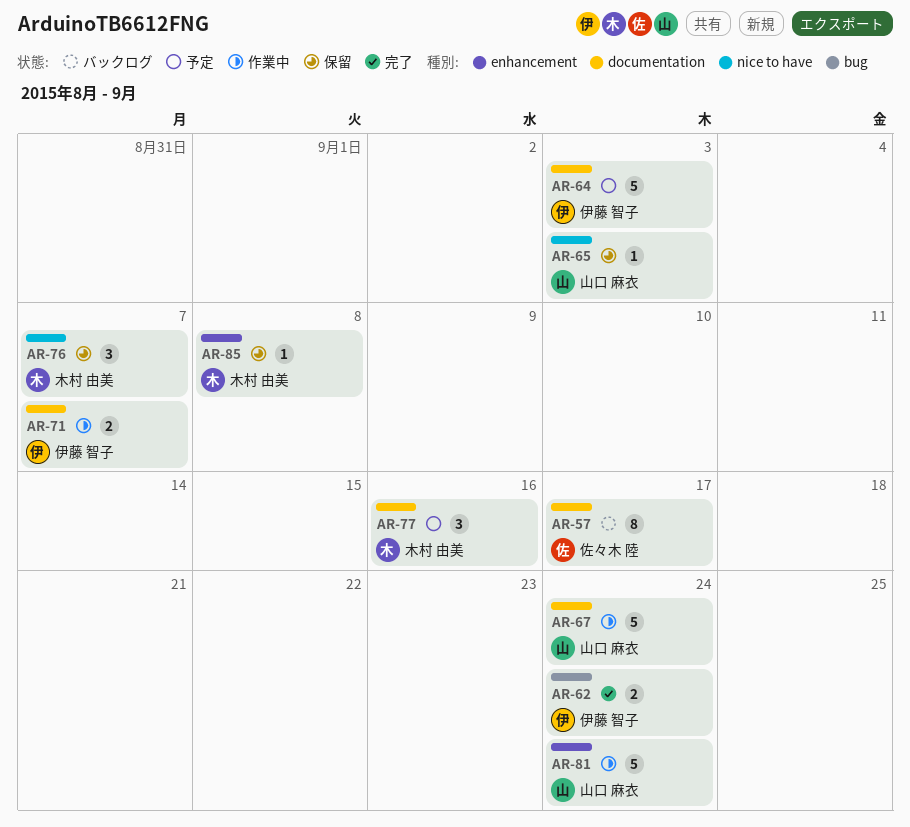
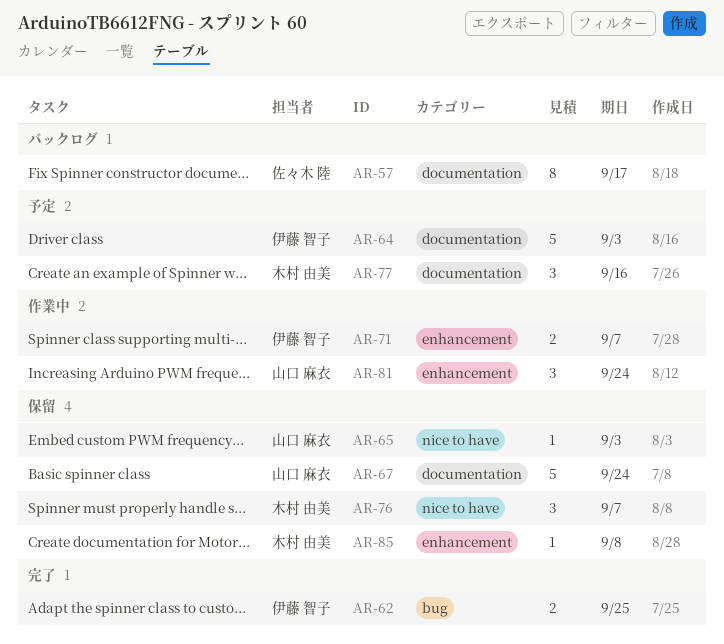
AR-62, due: Sep 24 -> Sep 25
AR-67, status: 作業中 -> 保留
AR-71, label: documentation -> enhancement
AR-81, estimate: 5 -> 3

